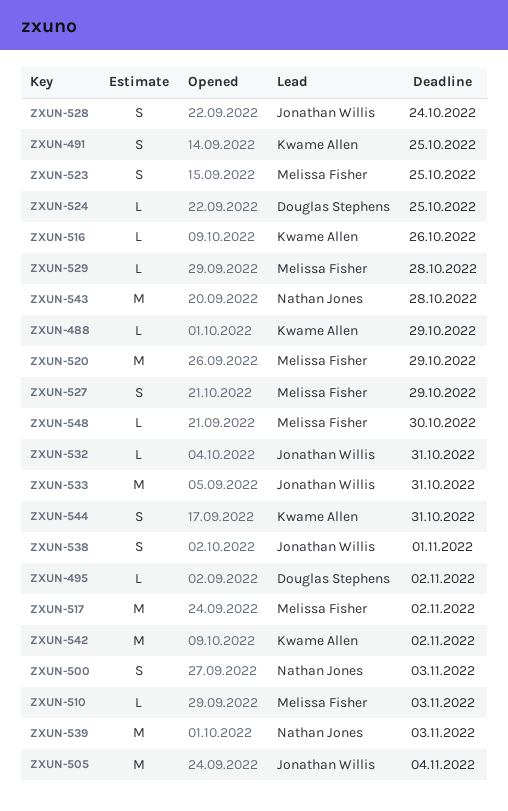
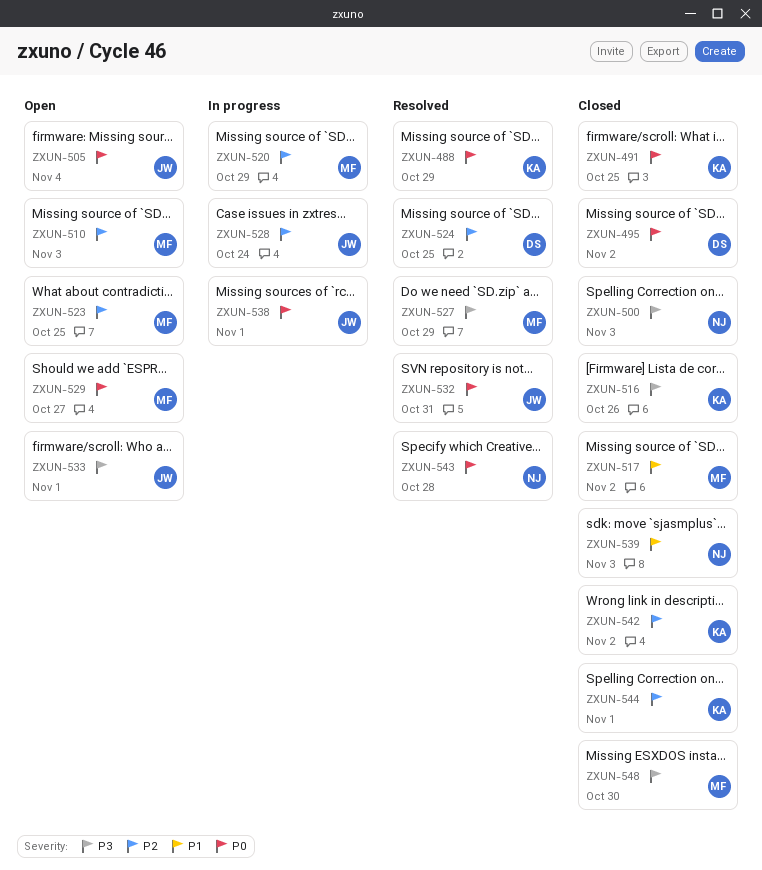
ZXUN-529, due: Oct 28 -> Oct 27
ZXUN-533, due: Oct 31 -> Nov 1
ZXUN-544, due: Oct 31 -> Nov 1

